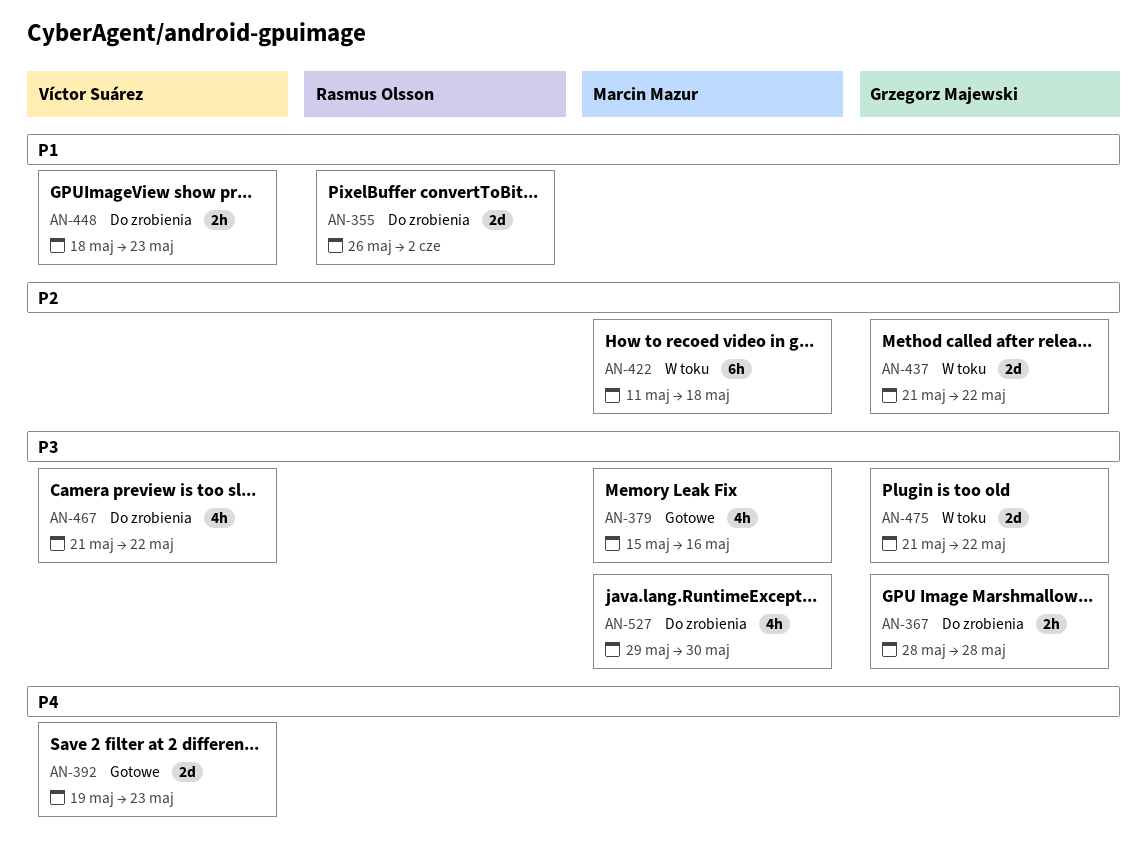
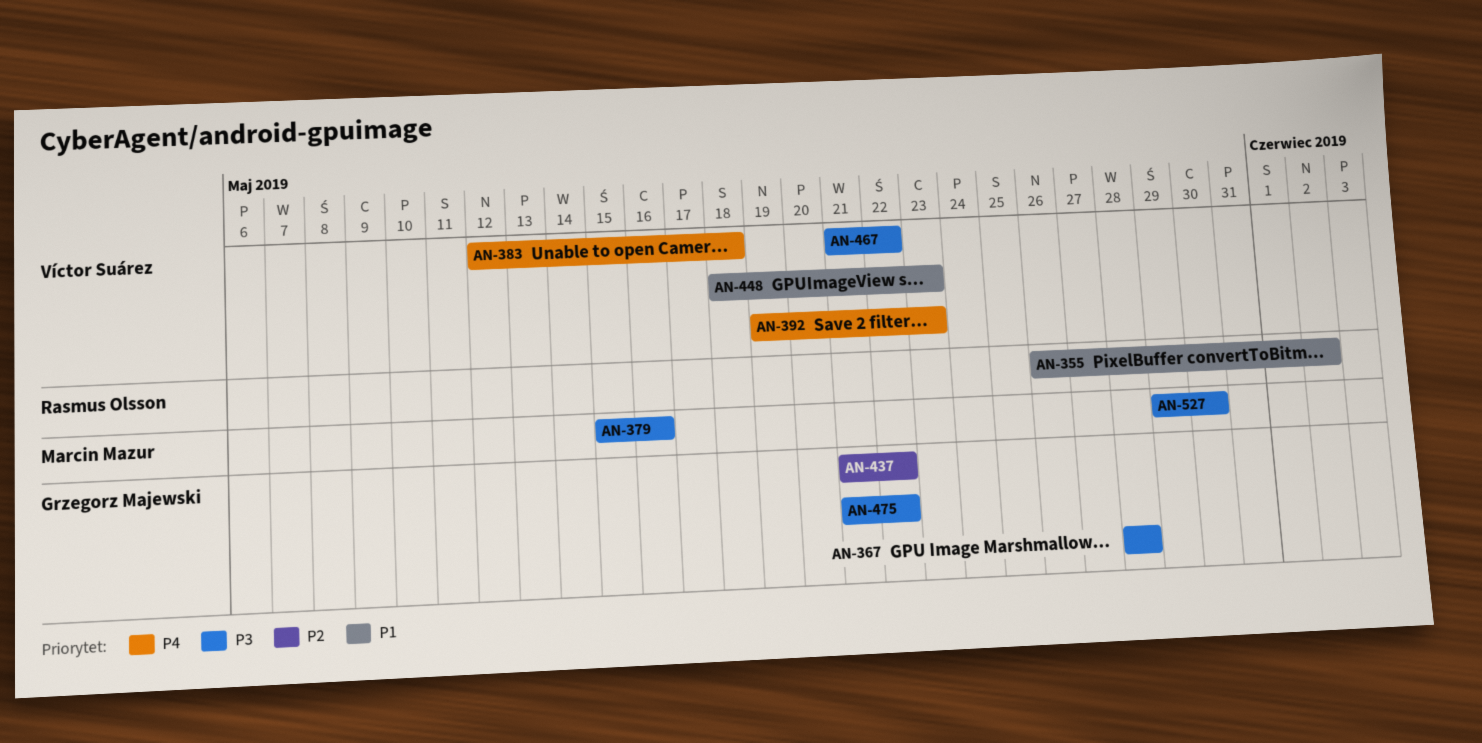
AN-383: none -> present
AN-422: present -> none

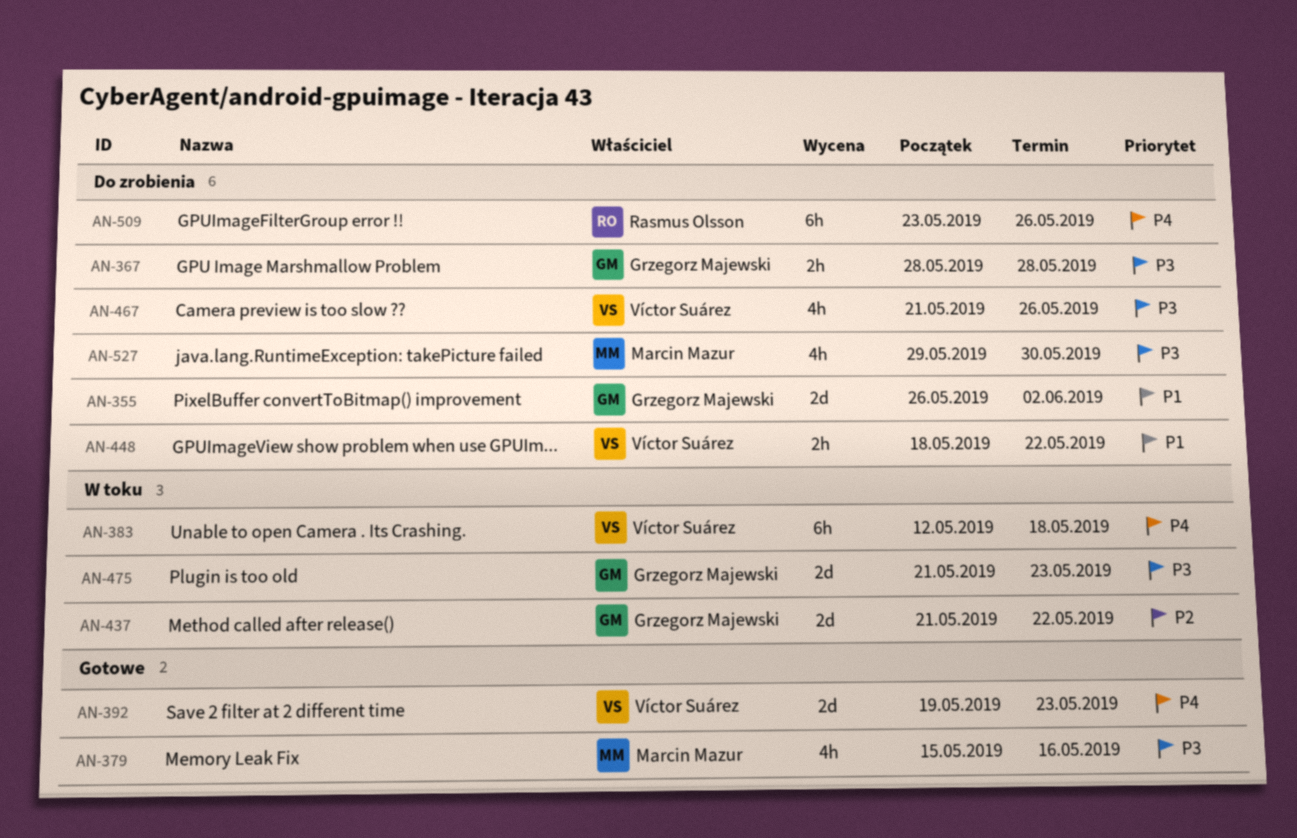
AN-355, owner: Rasmus Olsson -> Grzegorz Majewski
AN-448, due: May 23 -> May 22
AN-467, due: May 22 -> May 26
AN-475, due: May 22 -> May 23
AN-509: none -> present

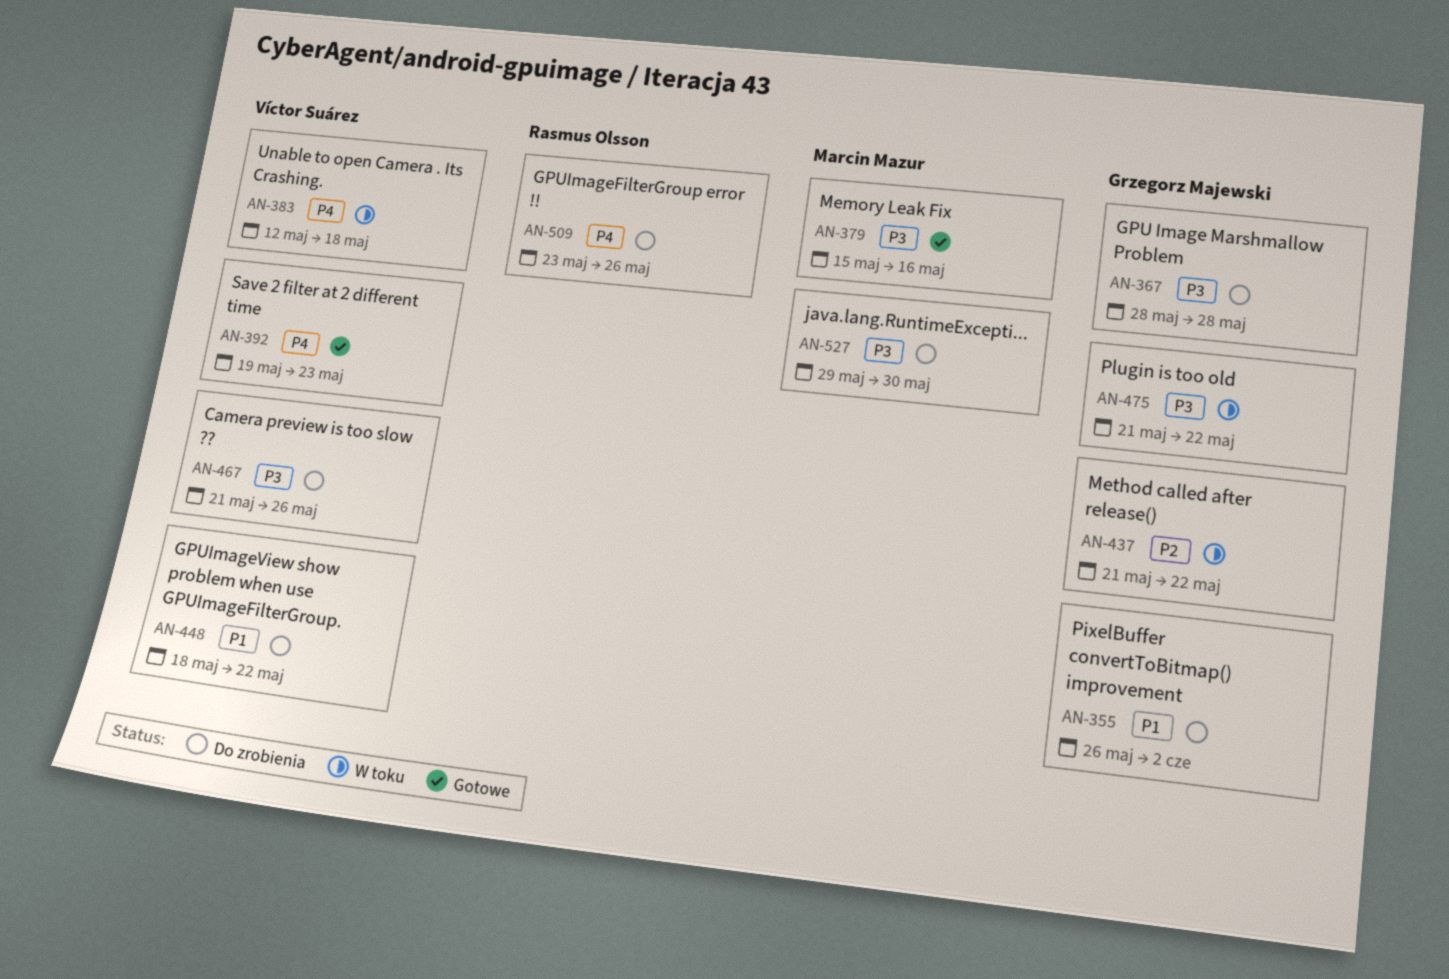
AN-475, due: May 23 -> May 22

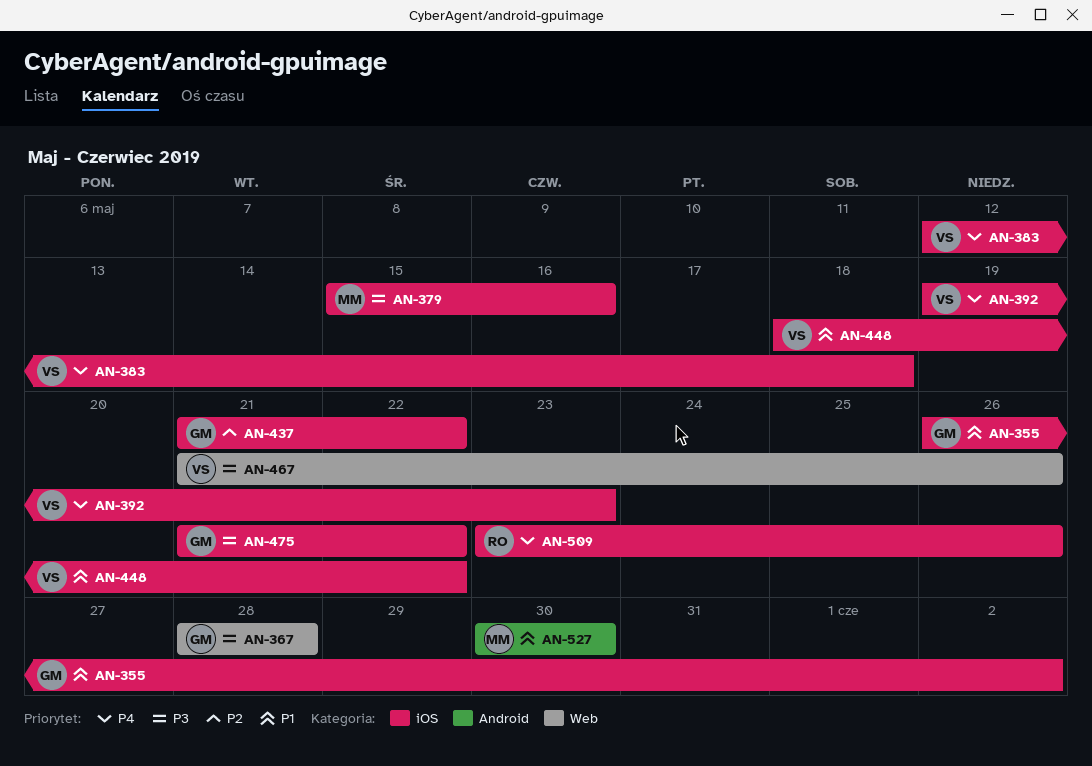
AN-527, priority: P3 -> P1
AN-527, start: May 29 -> May 30

